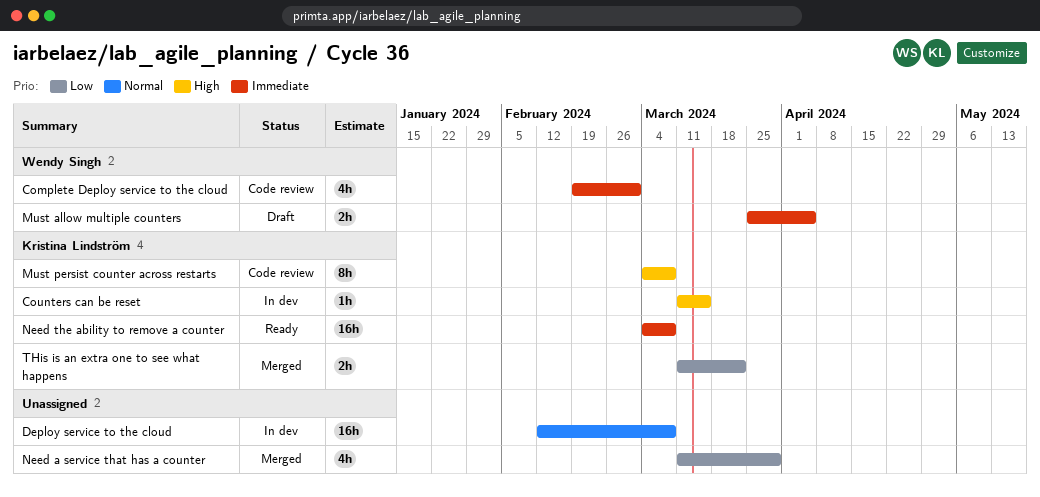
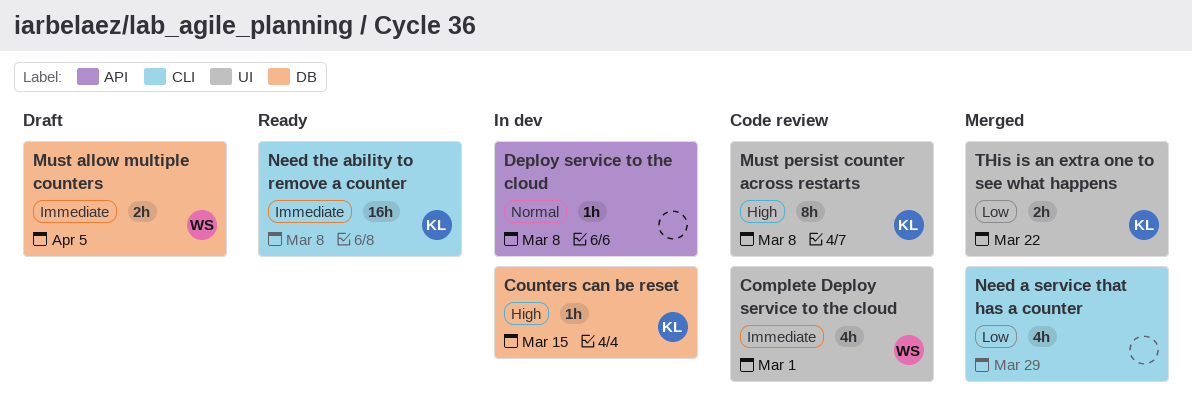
Deploy service to the cloud, estimate: 16h -> 1h

